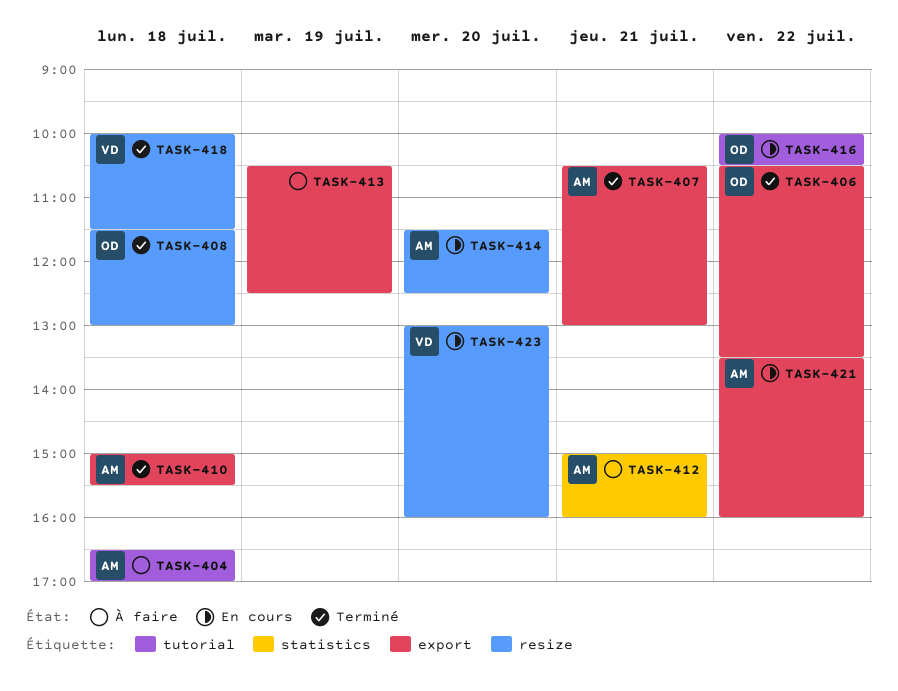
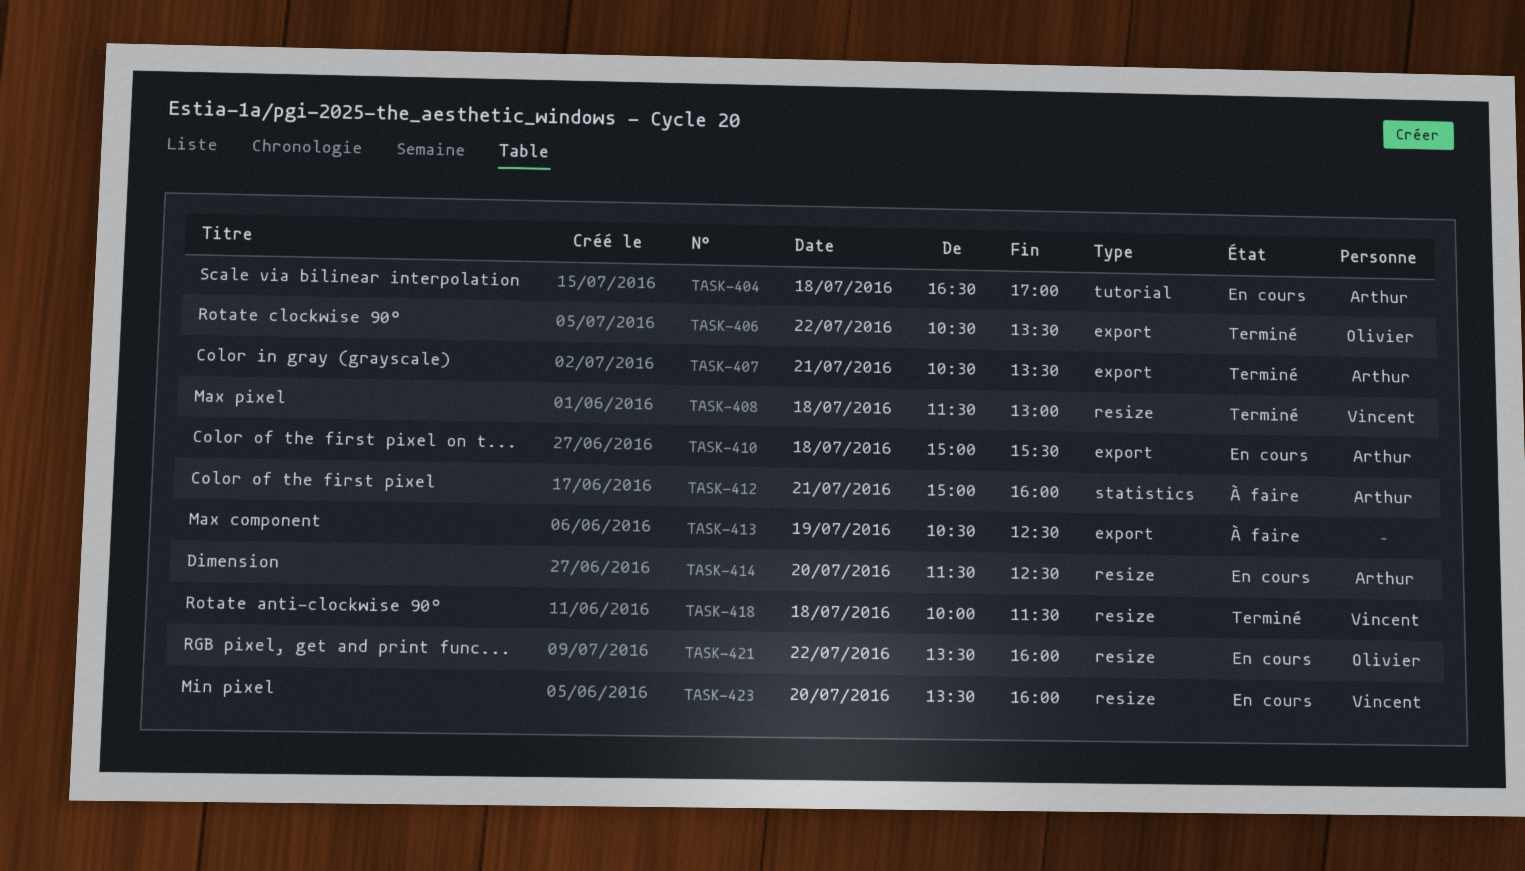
TASK-404, status: À faire -> En cours
TASK-407, ends: 13:00 -> 13:30
TASK-408, owner: Olivier -> Vincent
TASK-410, status: Terminé -> En cours
TASK-416: present -> none
TASK-421, owner: Arthur -> Olivier
TASK-421, label: export -> resize
TASK-423, begins: 13:00 -> 13:30

